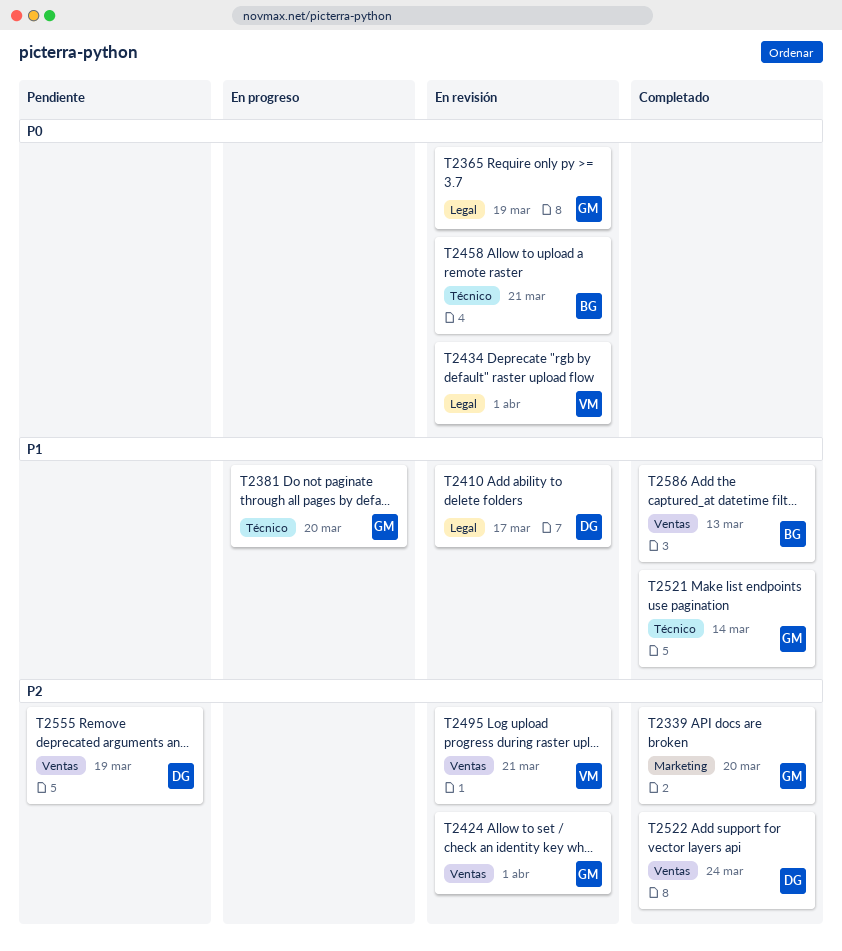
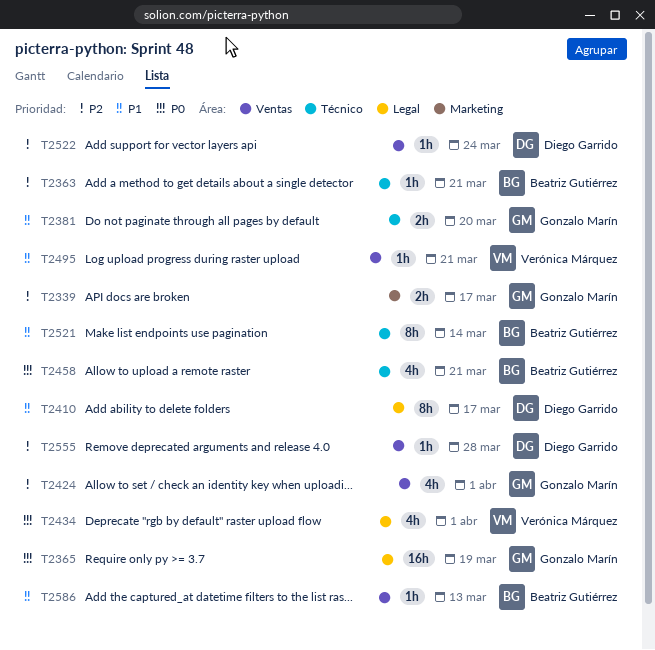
T2339, due: Mar 20 -> Mar 17
T2363: none -> present
T2495, priority: P2 -> P1
T2521, owner: Gonzalo Marín -> Beatriz Gutiérrez
T2555, due: Mar 19 -> Mar 28

